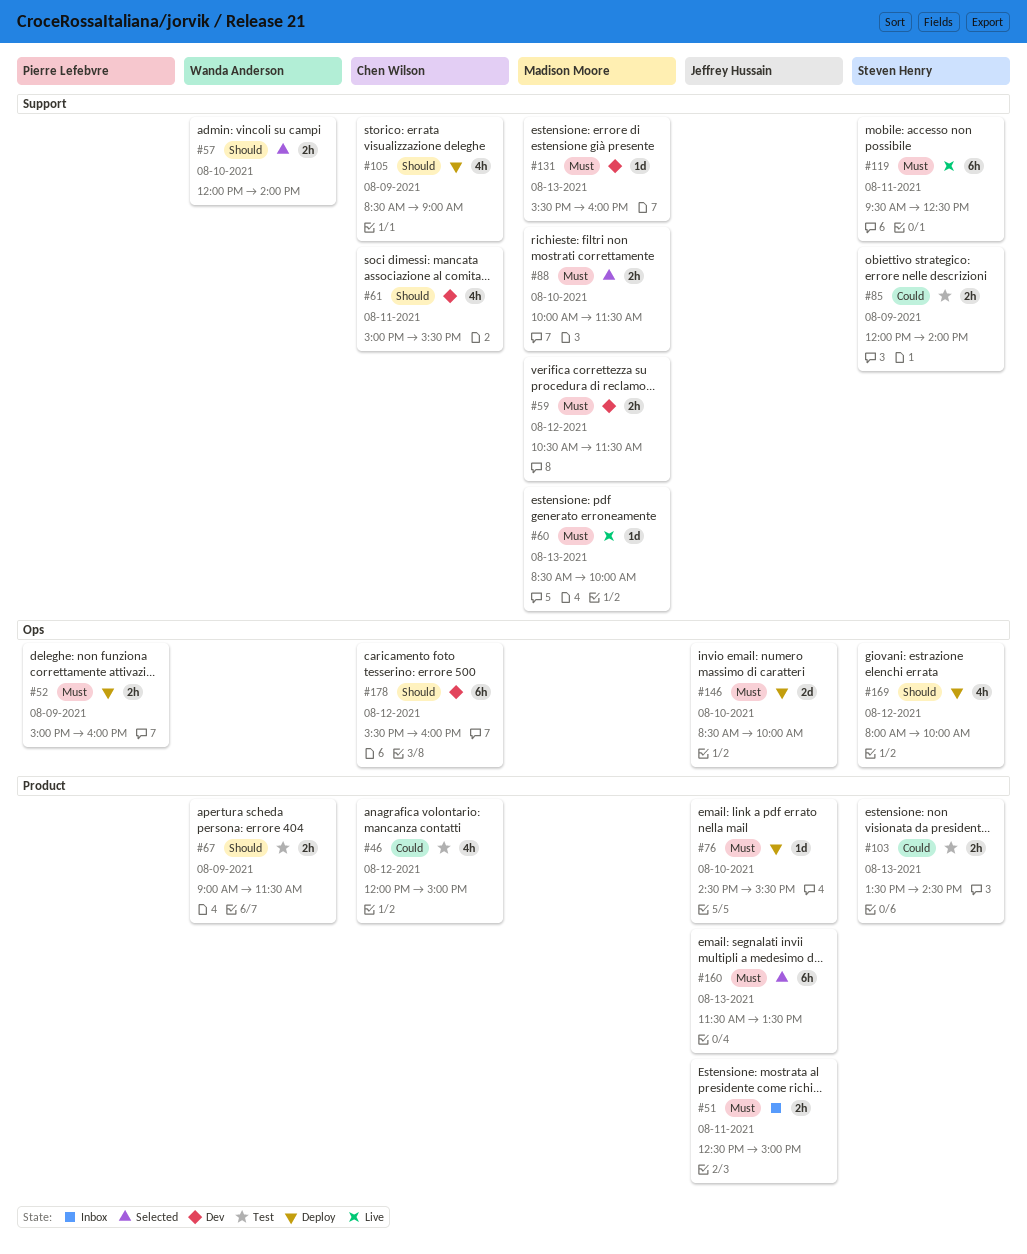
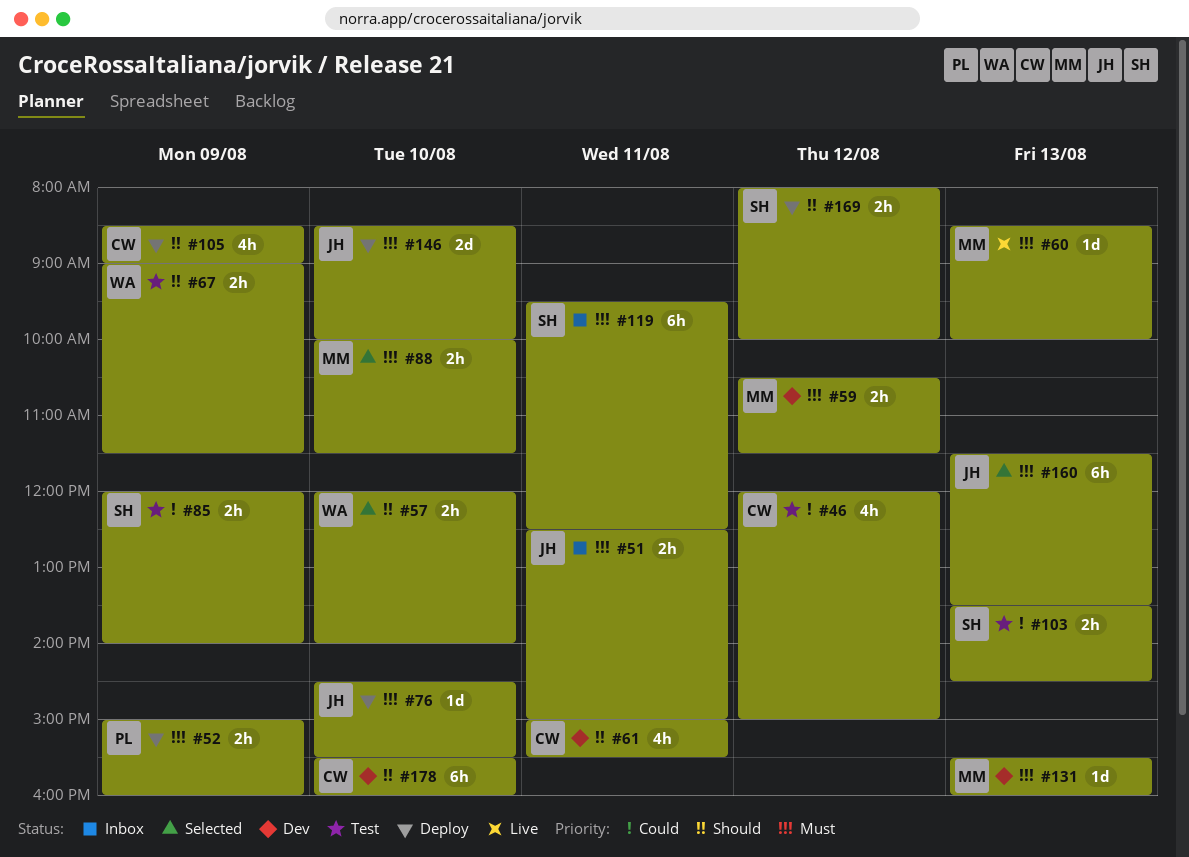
#119, status: Live -> Inbox
#169, estimate: 4h -> 2h
#178, day: Aug 12 -> Aug 10

